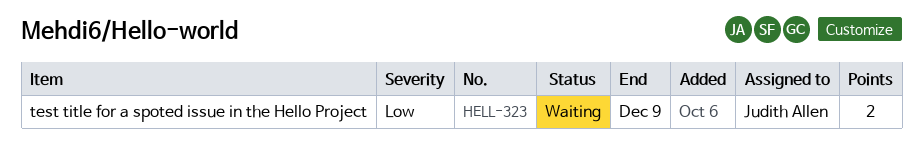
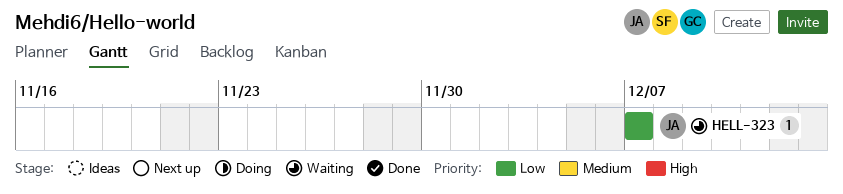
HELL-323, estimate: 2 -> 1
HELL-323, due: Dec 9 -> Dec 7

